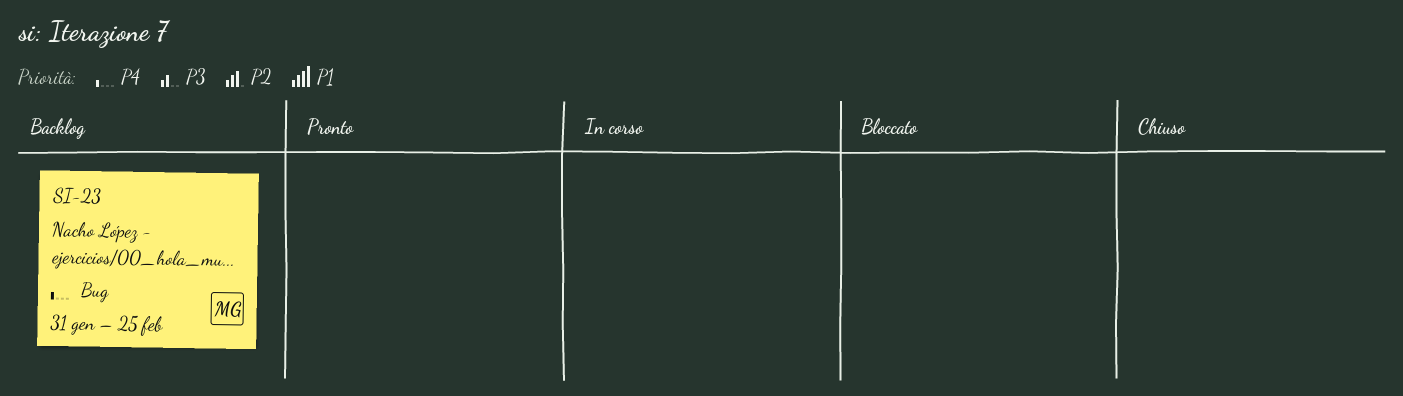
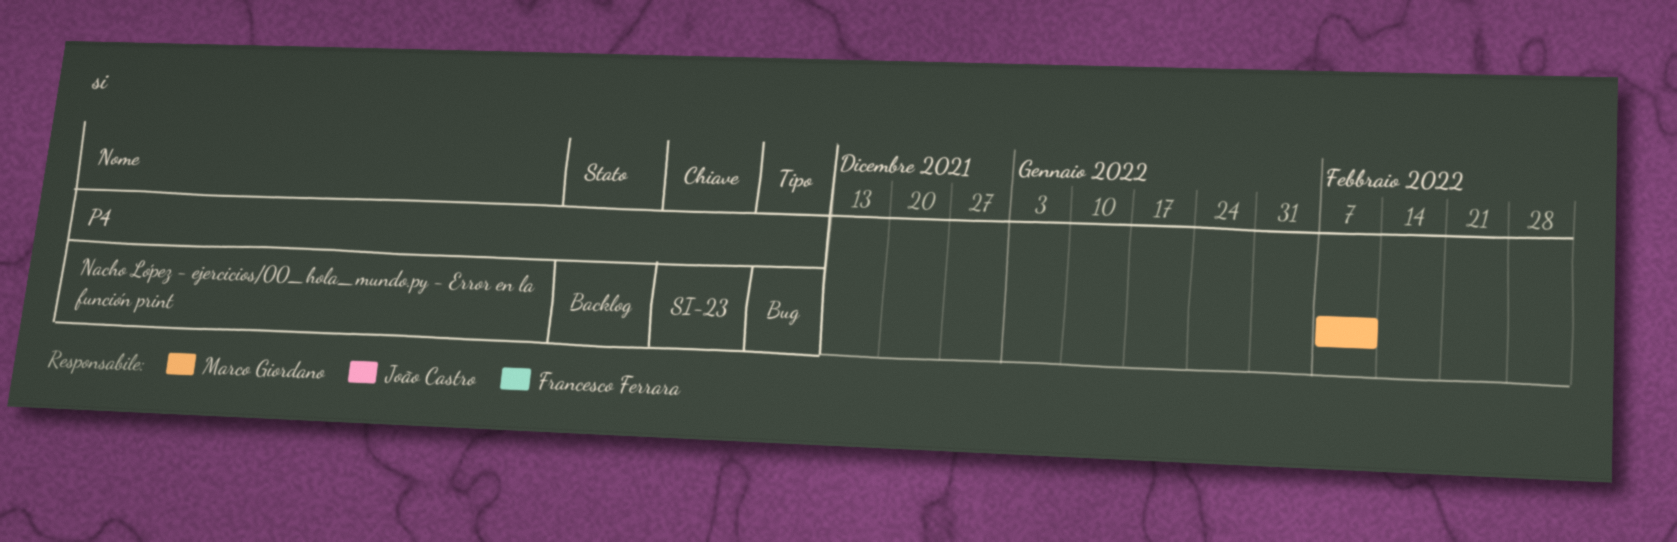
SI-23, start: Jan 31 -> Feb 7
SI-23, due: Feb 25 -> Feb 11

